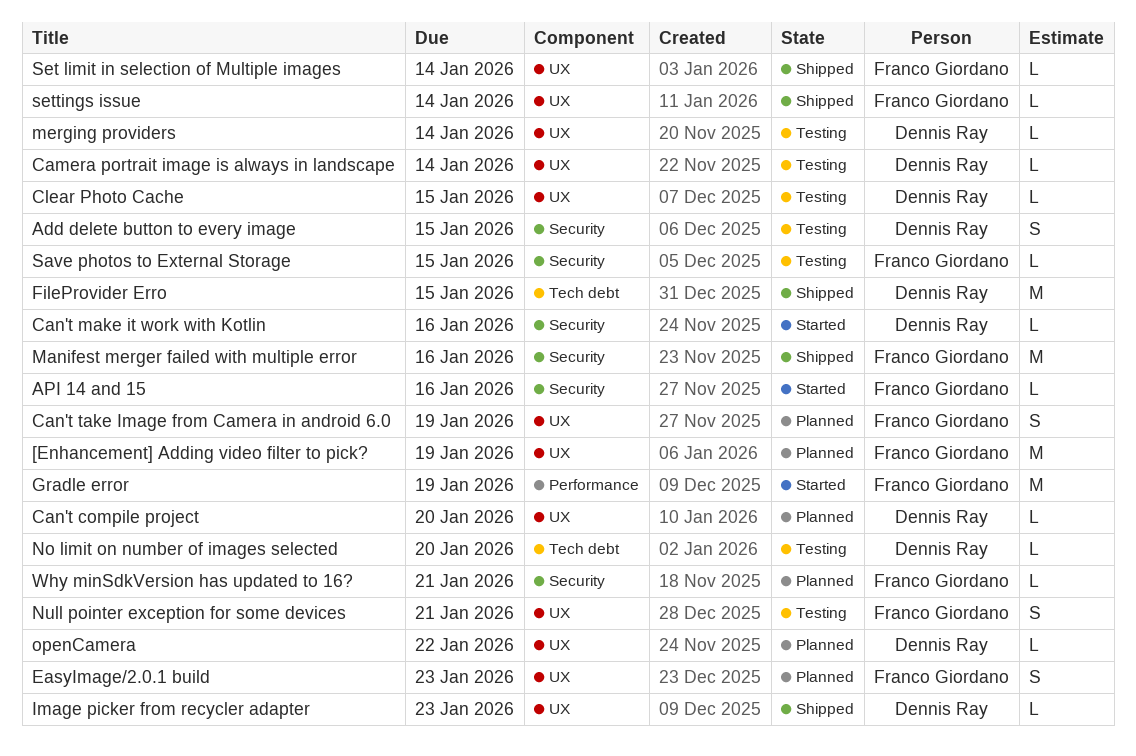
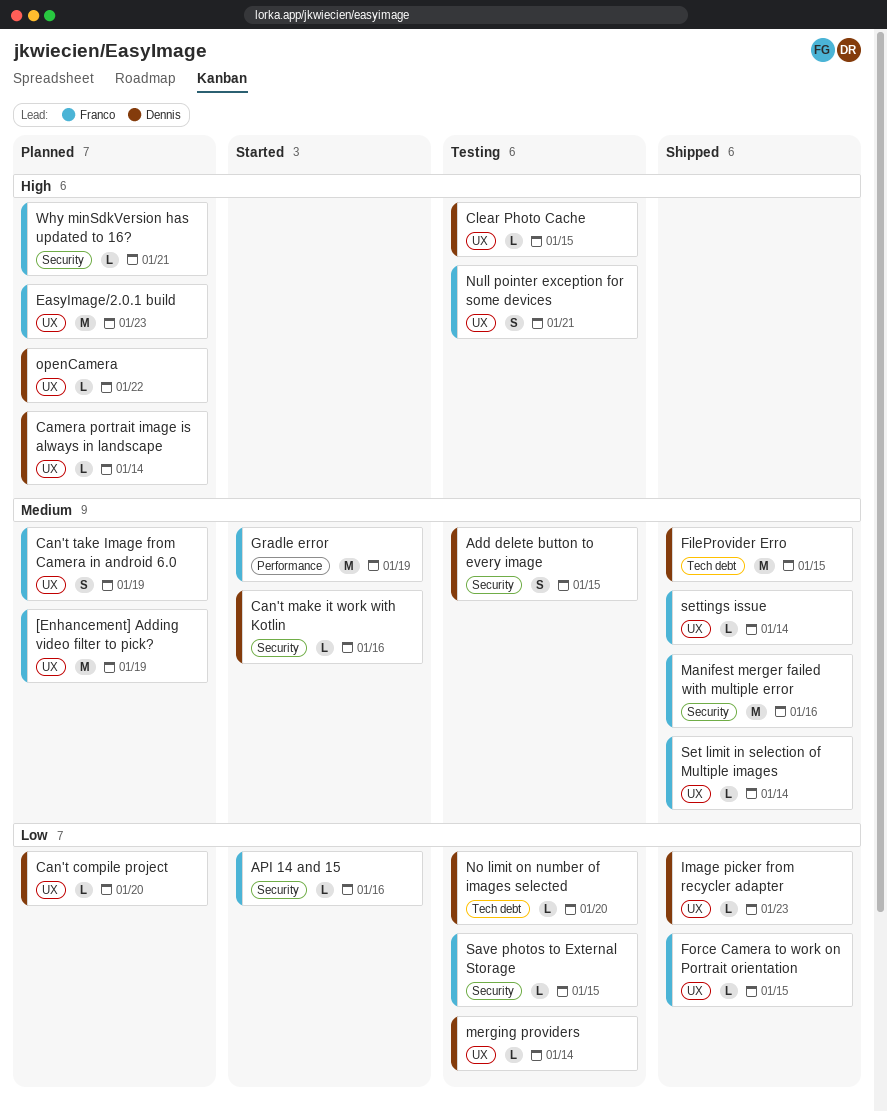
Camera portrait image is always in landscape, status: Testing -> Planned
EasyImage/2.0.1 build, estimate: S -> M
Force Camera to work on Portrait orientation: none -> present

